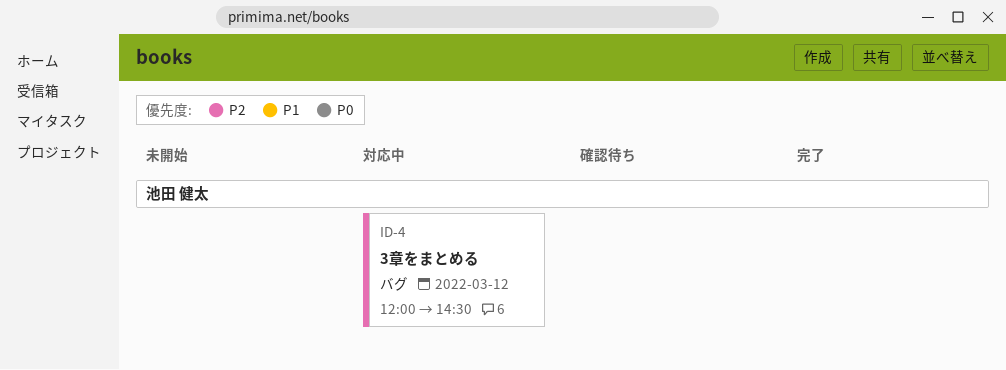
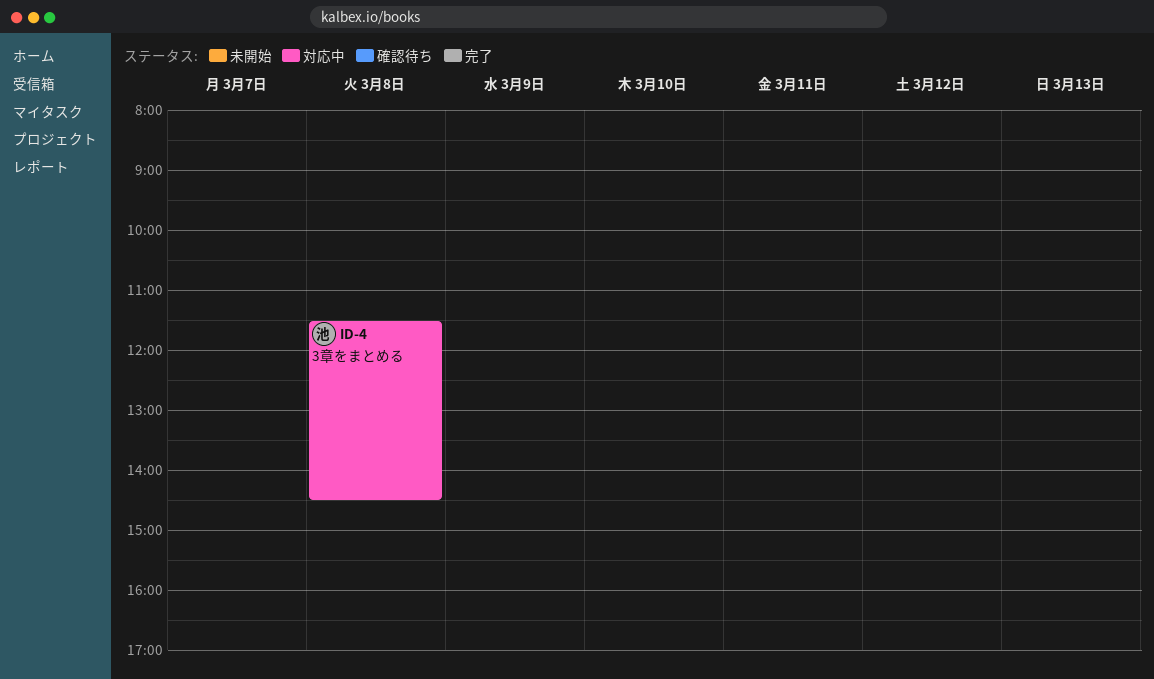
ID-4, day: Mar 12 -> Mar 8
ID-4, begins: 12:00 -> 11:30

